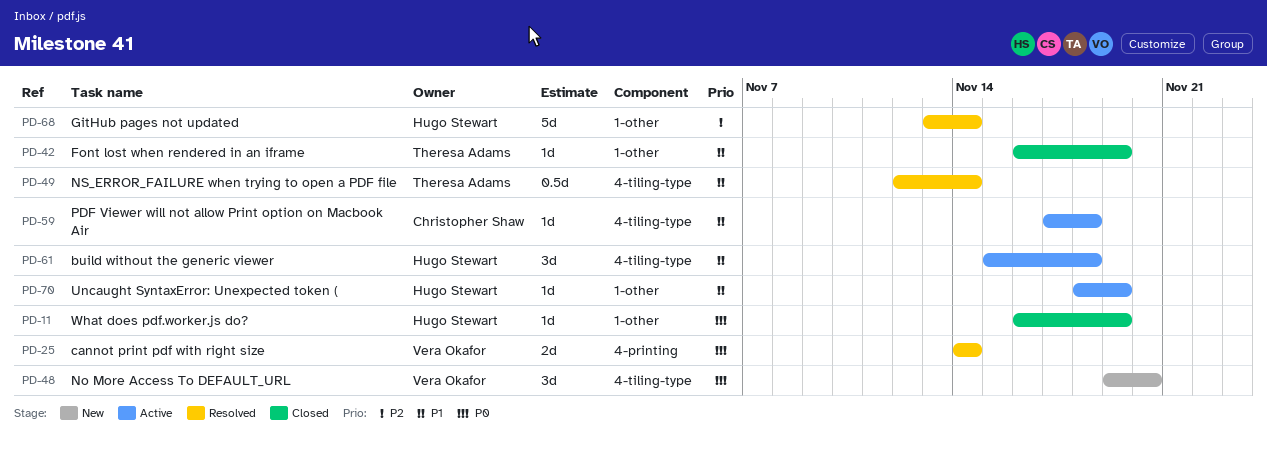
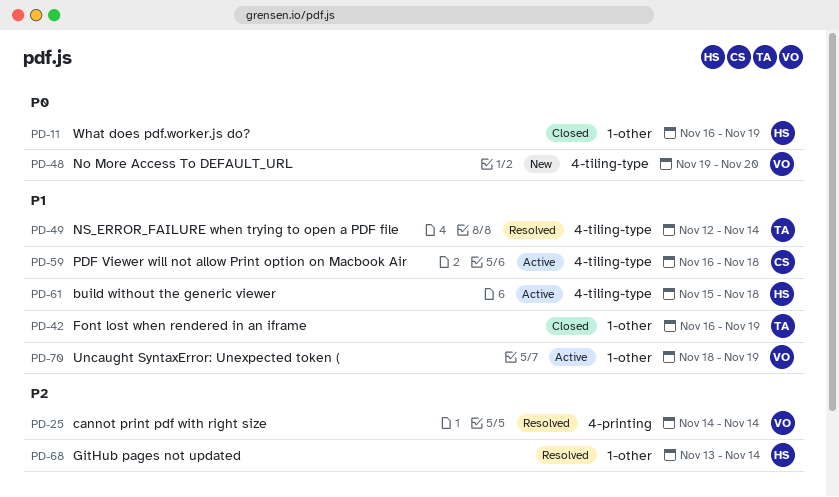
PD-25, priority: P0 -> P2
PD-59, start: Nov 17 -> Nov 16
PD-70, owner: Hugo Stewart -> Vera Okafor

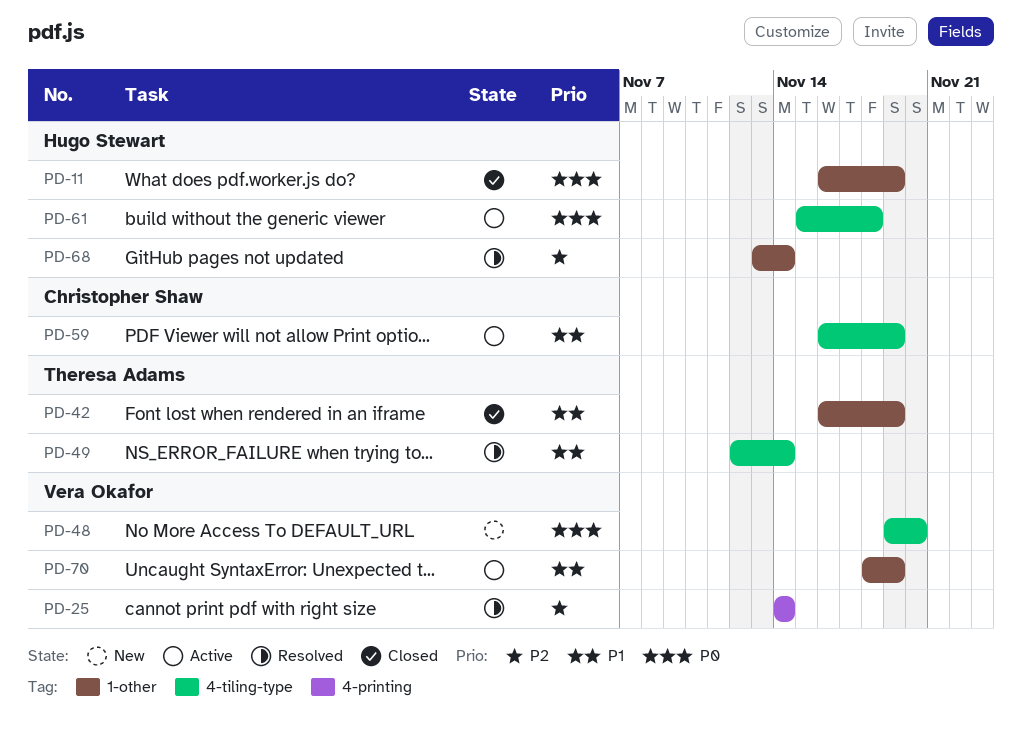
PD-59, due: Nov 18 -> Nov 19
PD-61, priority: P1 -> P0

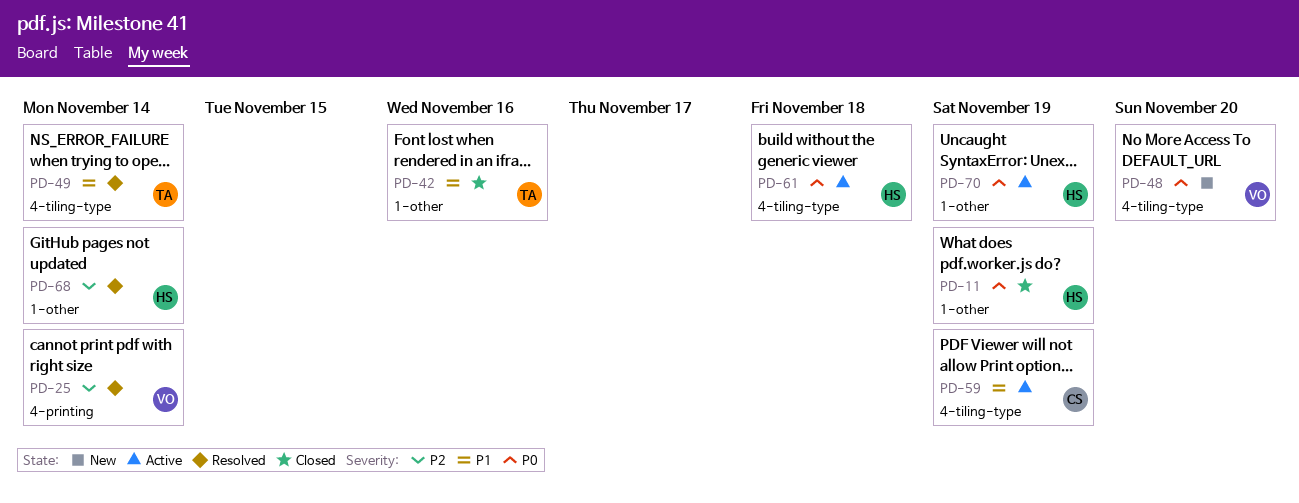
PD-42, due: Nov 19 -> Nov 16
PD-70, owner: Vera Okafor -> Hugo Stewart
PD-70, priority: P1 -> P0

